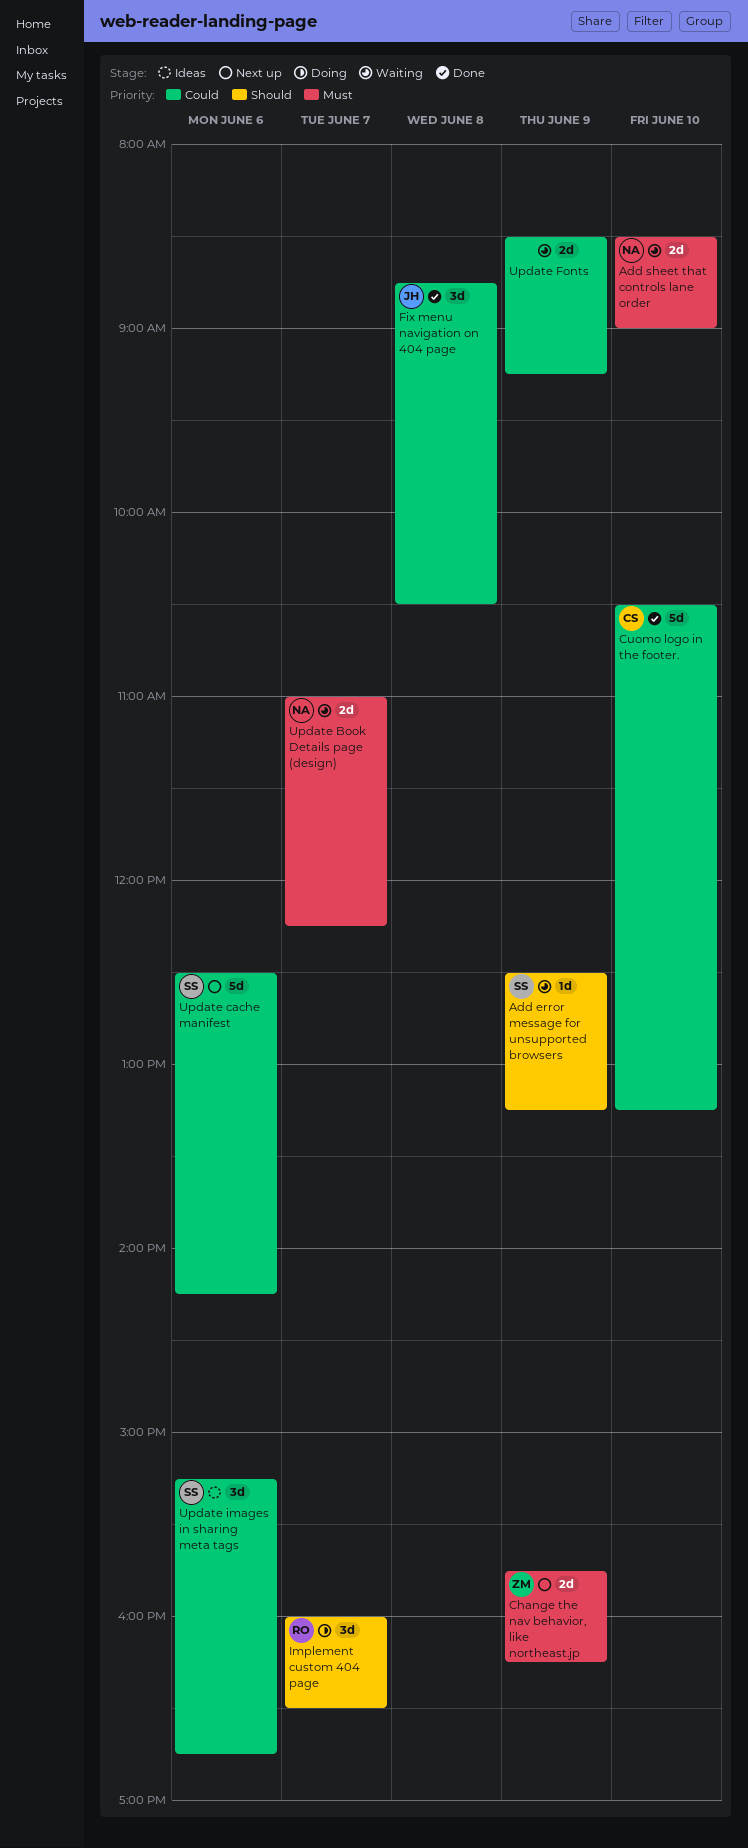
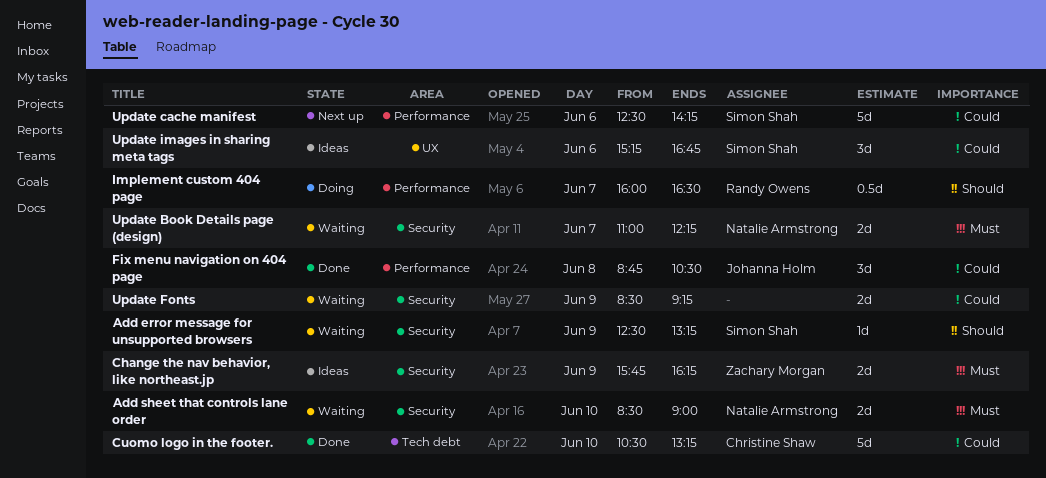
Change the nav behavior, like northeast.jp, status: Next up -> Ideas
Implement custom 404 page, estimate: 3d -> 0.5d

